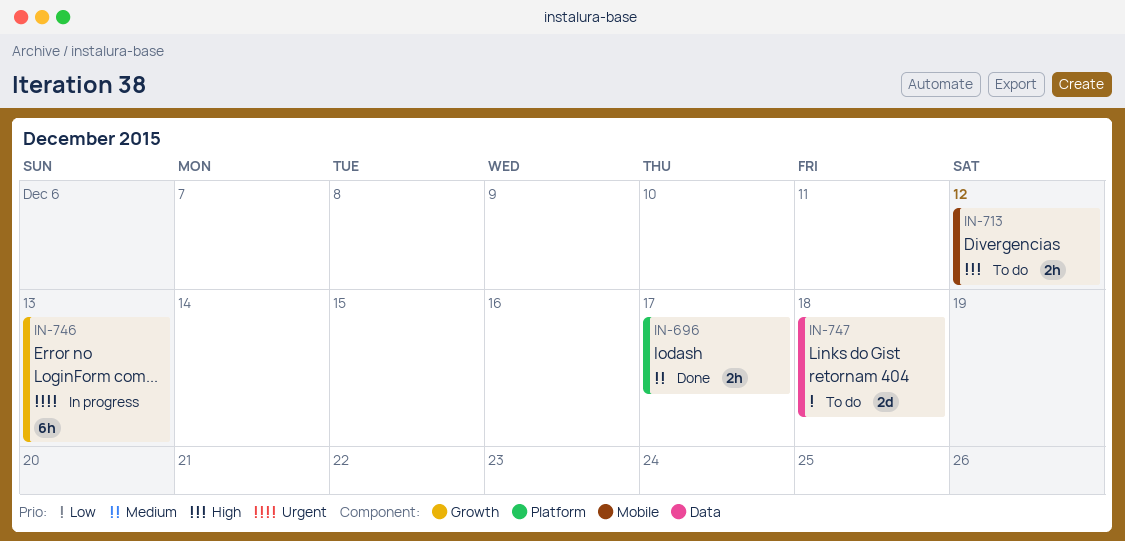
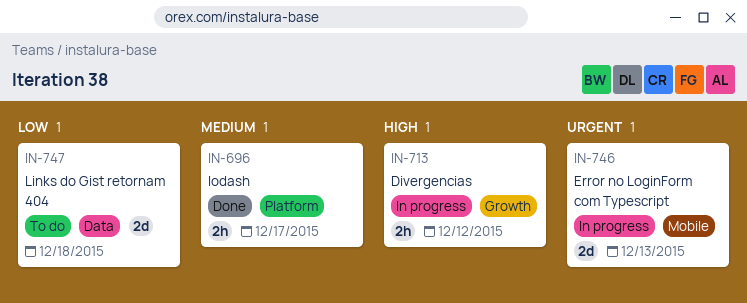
IN-713, status: To do -> In progress
IN-713, label: Mobile -> Growth
IN-746, label: Growth -> Mobile
IN-746, estimate: 6h -> 2d

